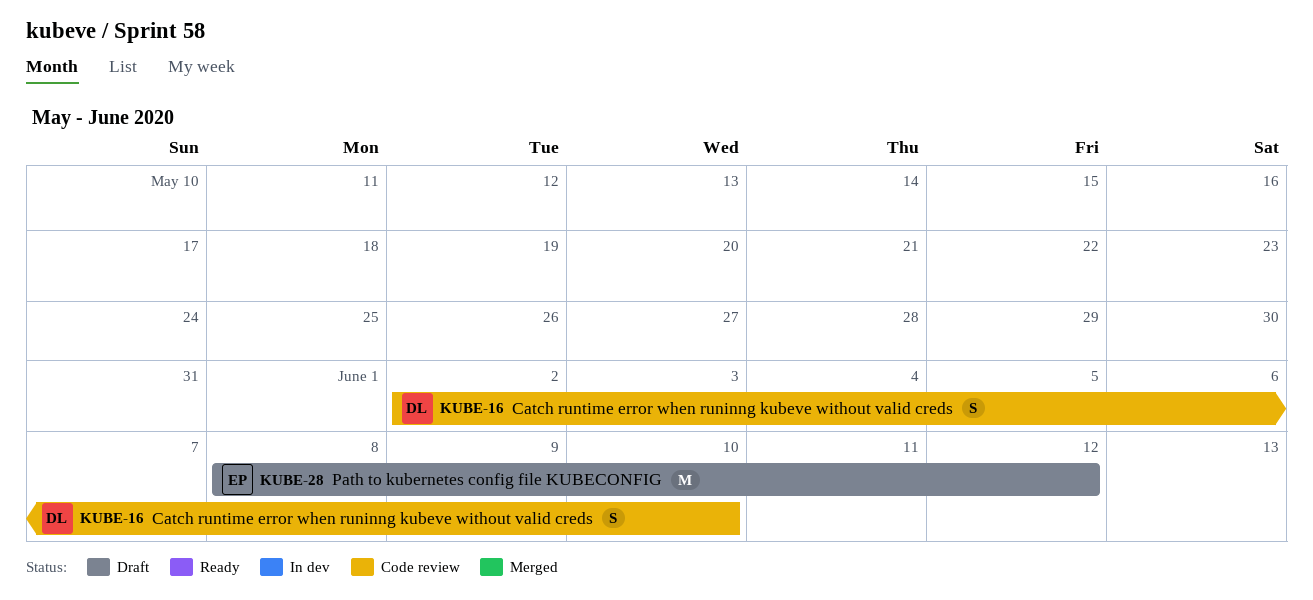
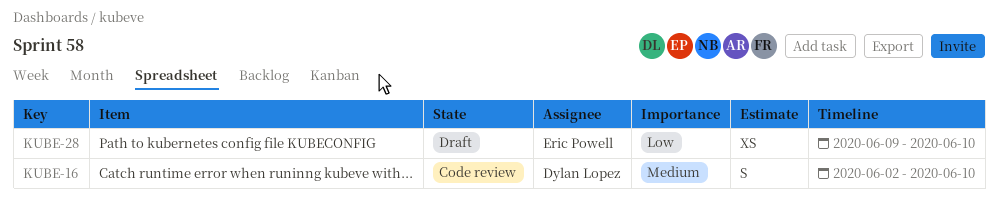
KUBE-28, estimate: M -> XS
KUBE-28, start: Jun 8 -> Jun 9
KUBE-28, due: Jun 12 -> Jun 10

